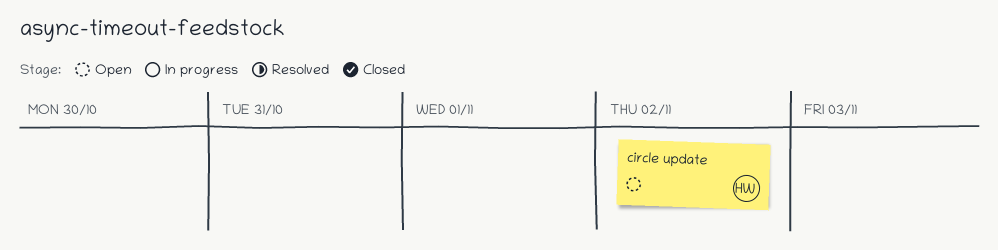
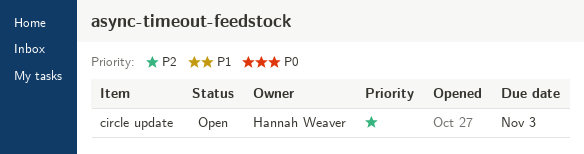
circle update, due: Nov 2 -> Nov 3

